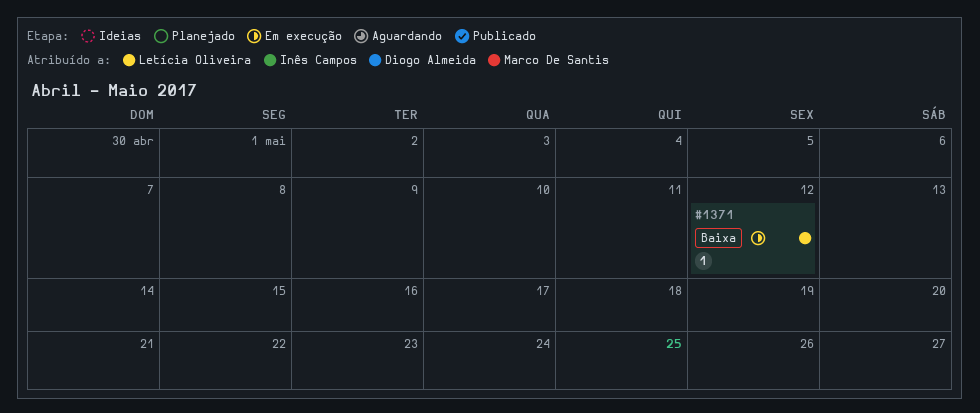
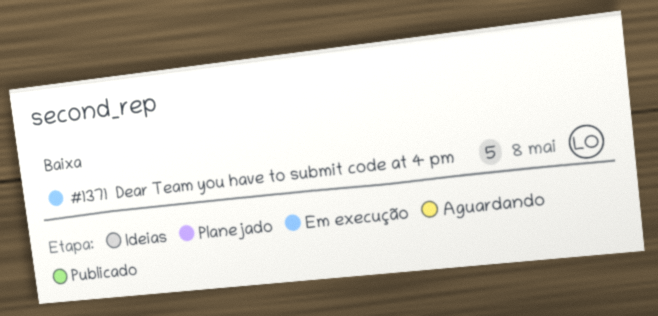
#1371, estimate: 1 -> 5
#1371, due: May 12 -> May 8

